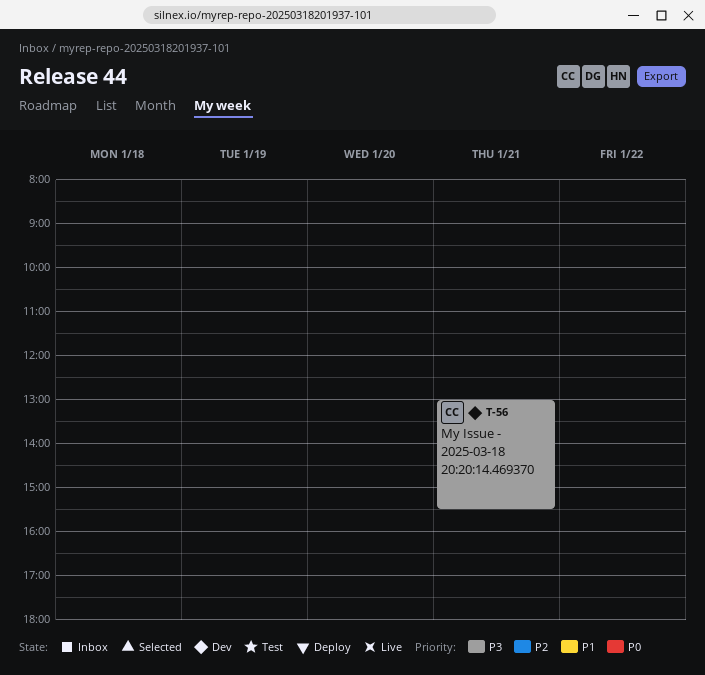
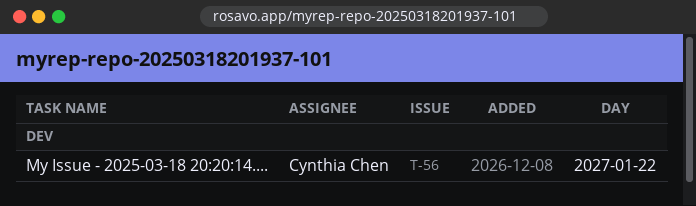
T-56, day: Jan 21 -> Jan 22

